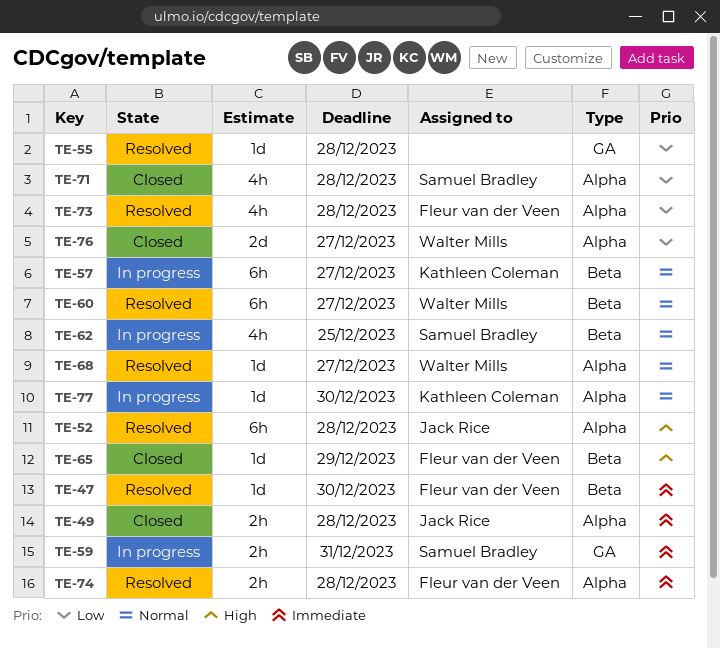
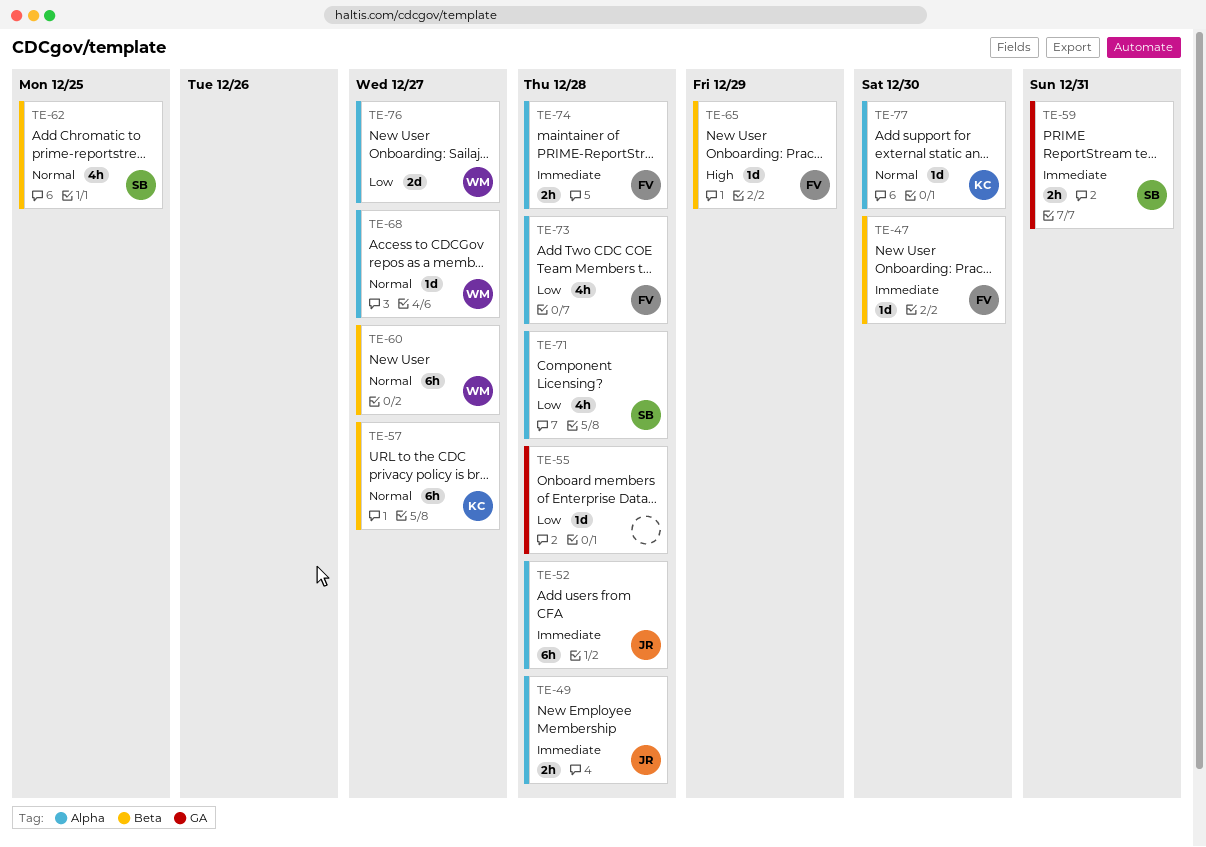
TE-52, priority: High -> Immediate

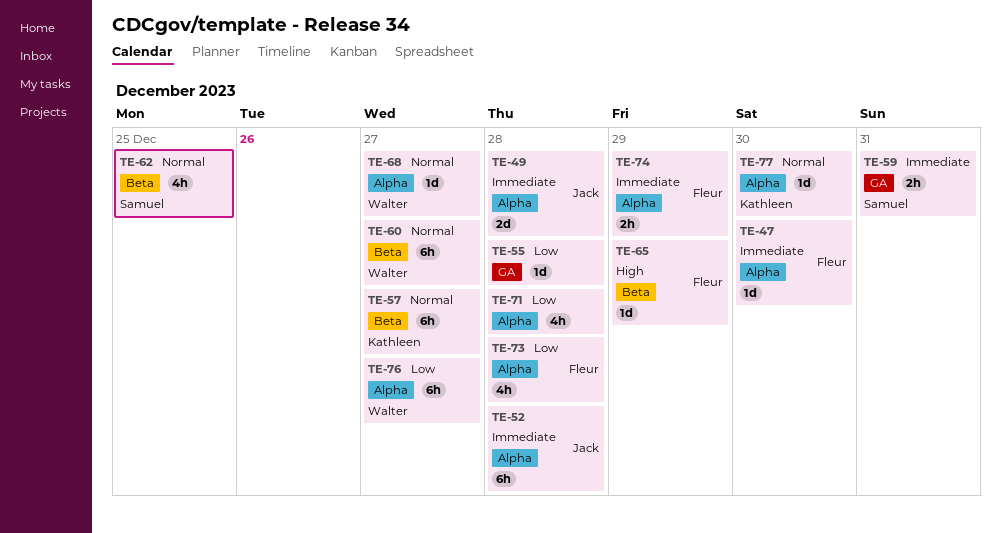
TE-47, label: Beta -> Alpha
TE-49, estimate: 2h -> 2d
TE-71, owner: Samuel -> none
TE-74, due: Dec 28 -> Dec 29
TE-76, estimate: 2d -> 6h

